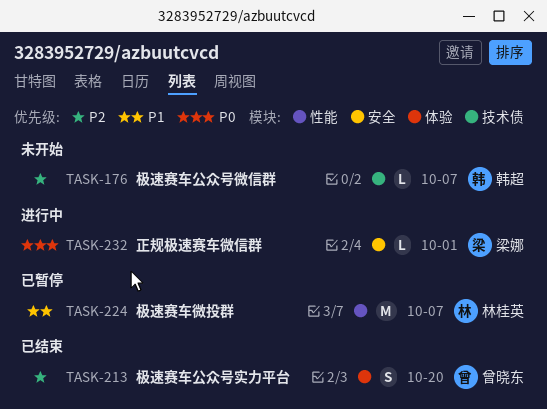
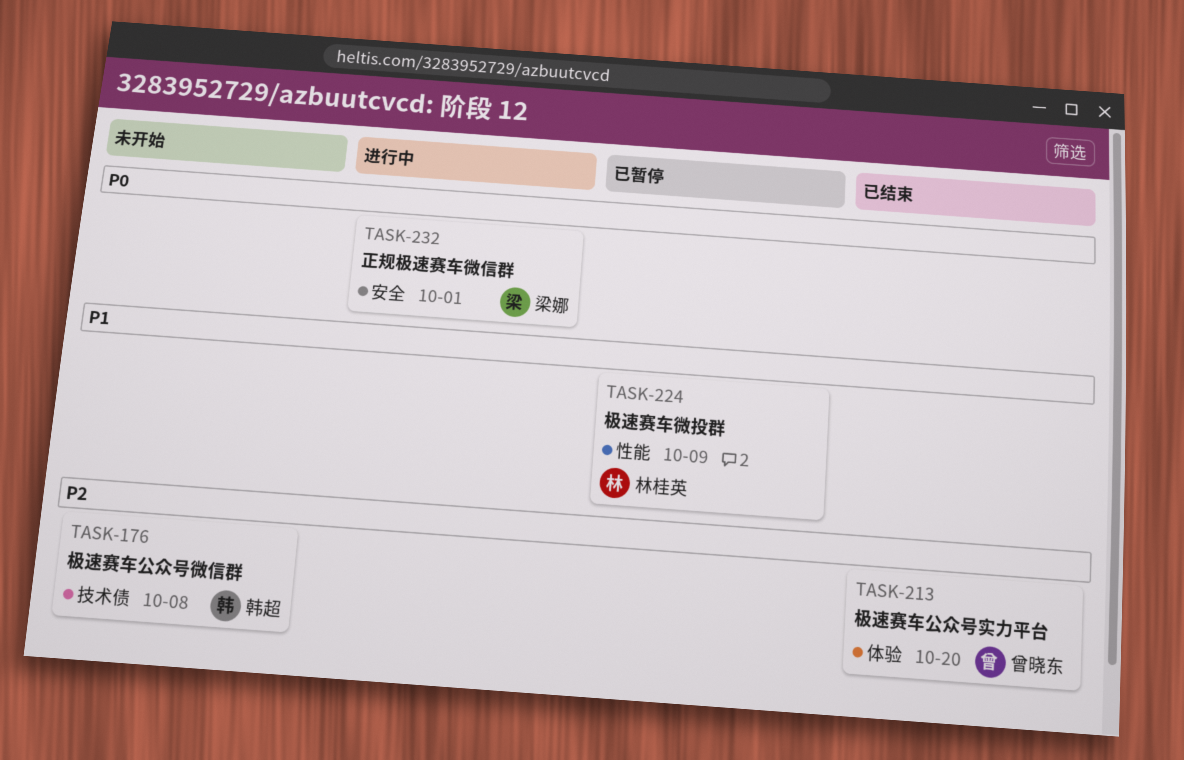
TASK-176, due: Oct 7 -> Oct 8
TASK-224, due: Oct 7 -> Oct 9

